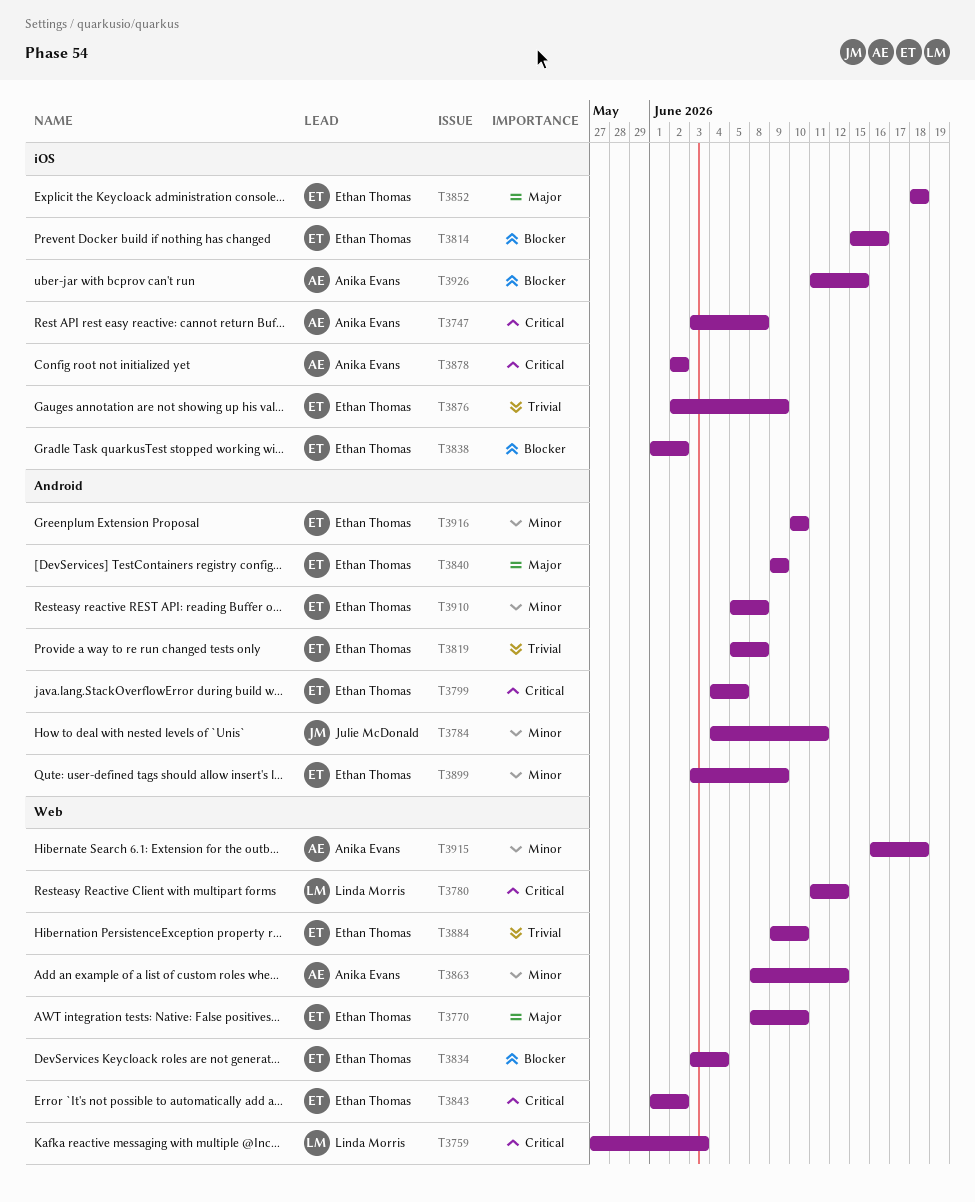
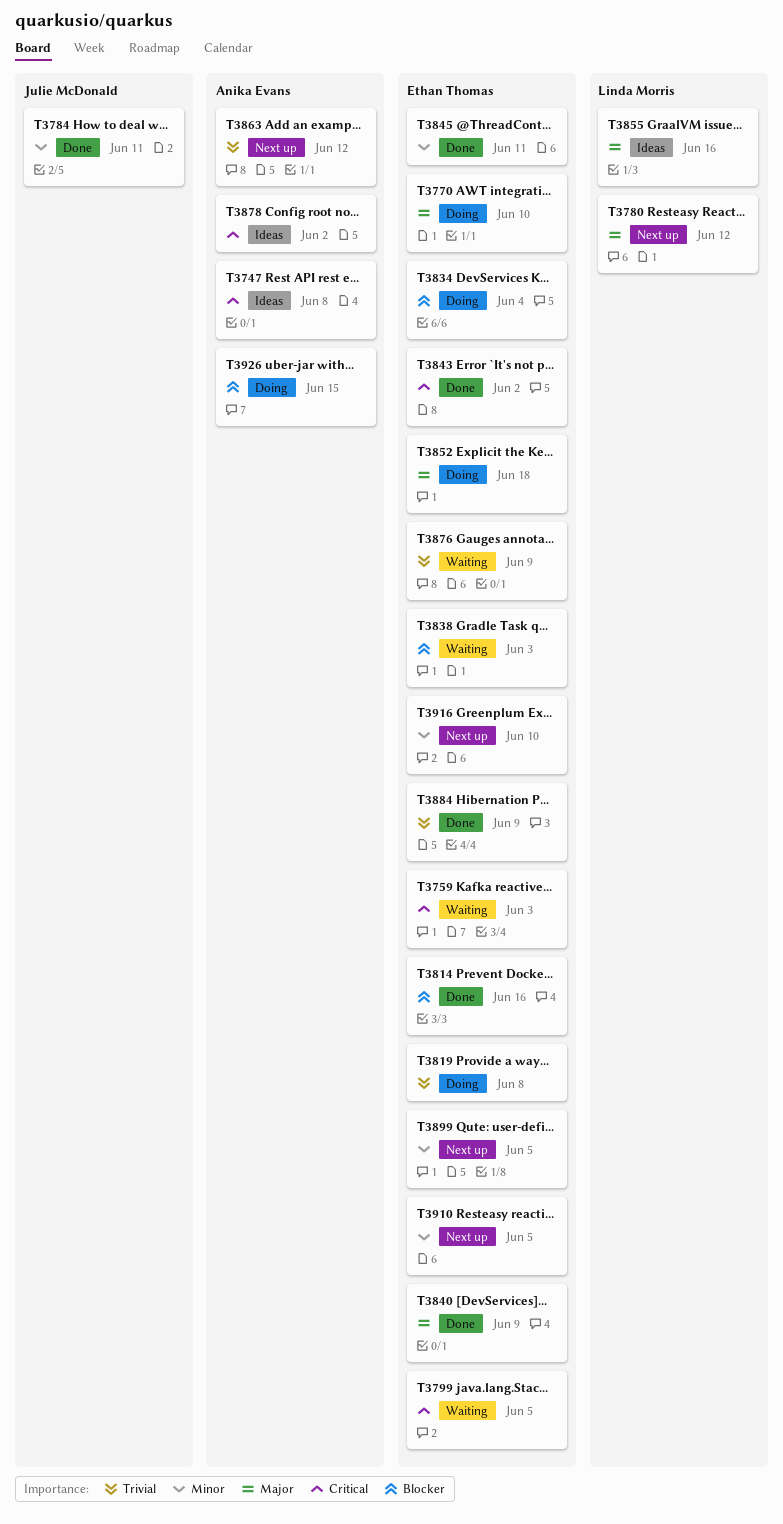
T3759, owner: Linda Morris -> Ethan Thomas
T3780, priority: Critical -> Major
T3838, due: Jun 2 -> Jun 3
T3845: none -> present
T3855: none -> present
T3863, priority: Minor -> Trivial
T3884, due: Jun 10 -> Jun 9
T3899, due: Jun 9 -> Jun 5
T3910, due: Jun 8 -> Jun 5
T3915: present -> none

